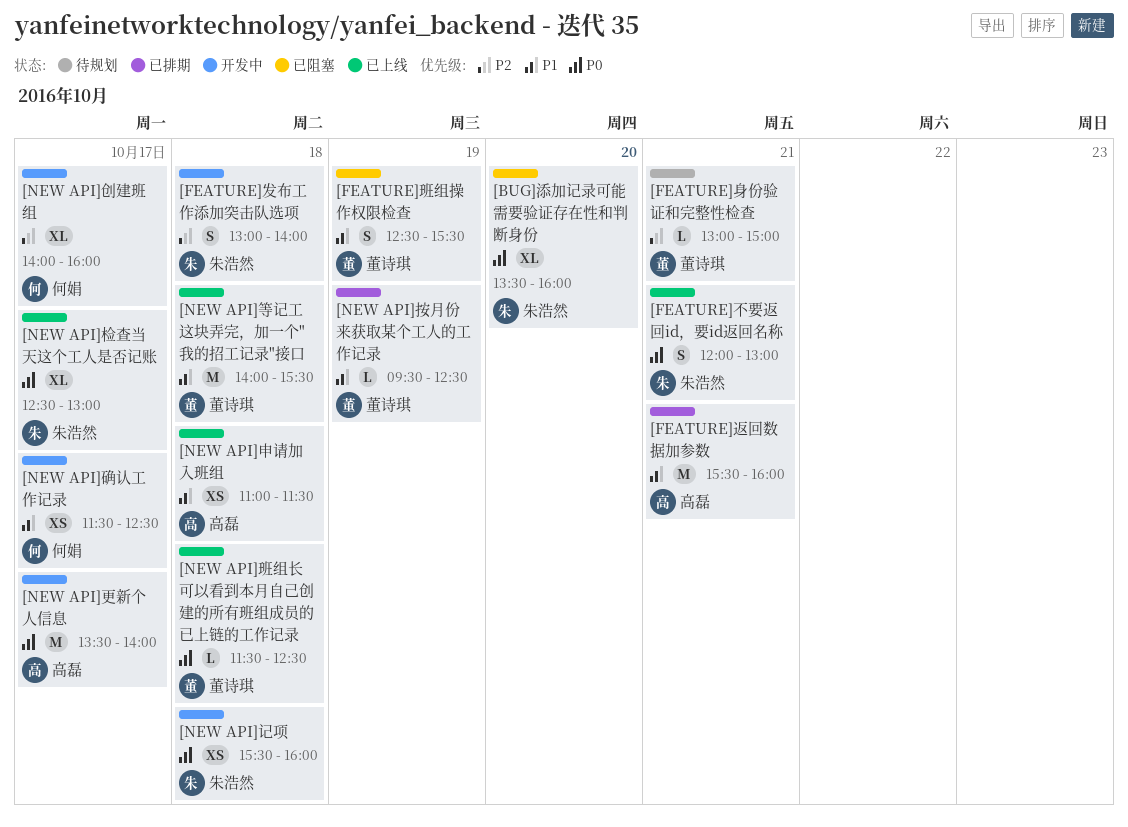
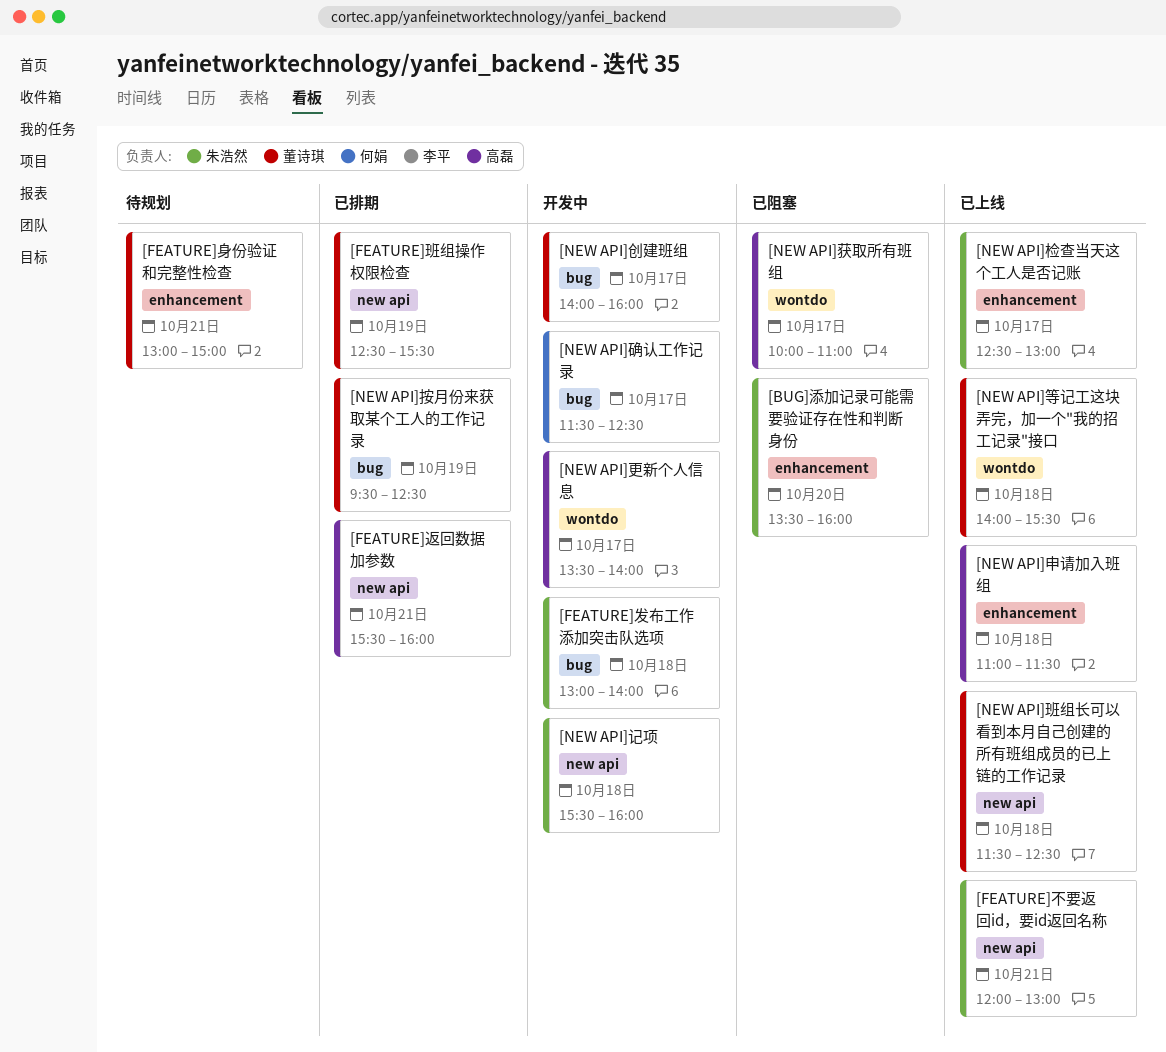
[FEATURE]班组操作权限检查, status: 已阻塞 -> 已排期
[NEW API]创建班组, owner: 何娟 -> 董诗琪
[NEW API]获取所有班组: none -> present

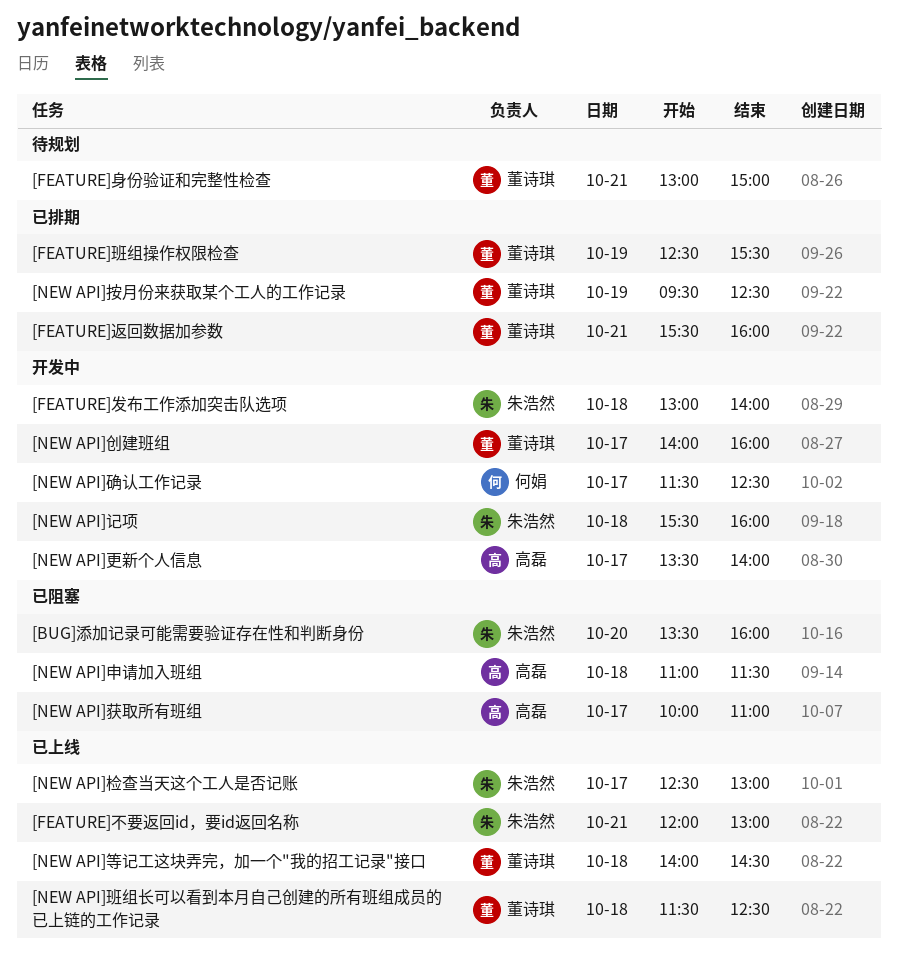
[FEATURE]返回数据加参数, owner: 高磊 -> 董诗琪
[NEW API]申请加入班组, status: 已上线 -> 已阻塞
[NEW API]等记工这块弄完，加一个"我的招工记录"接口, ends: 15:30 -> 14:30

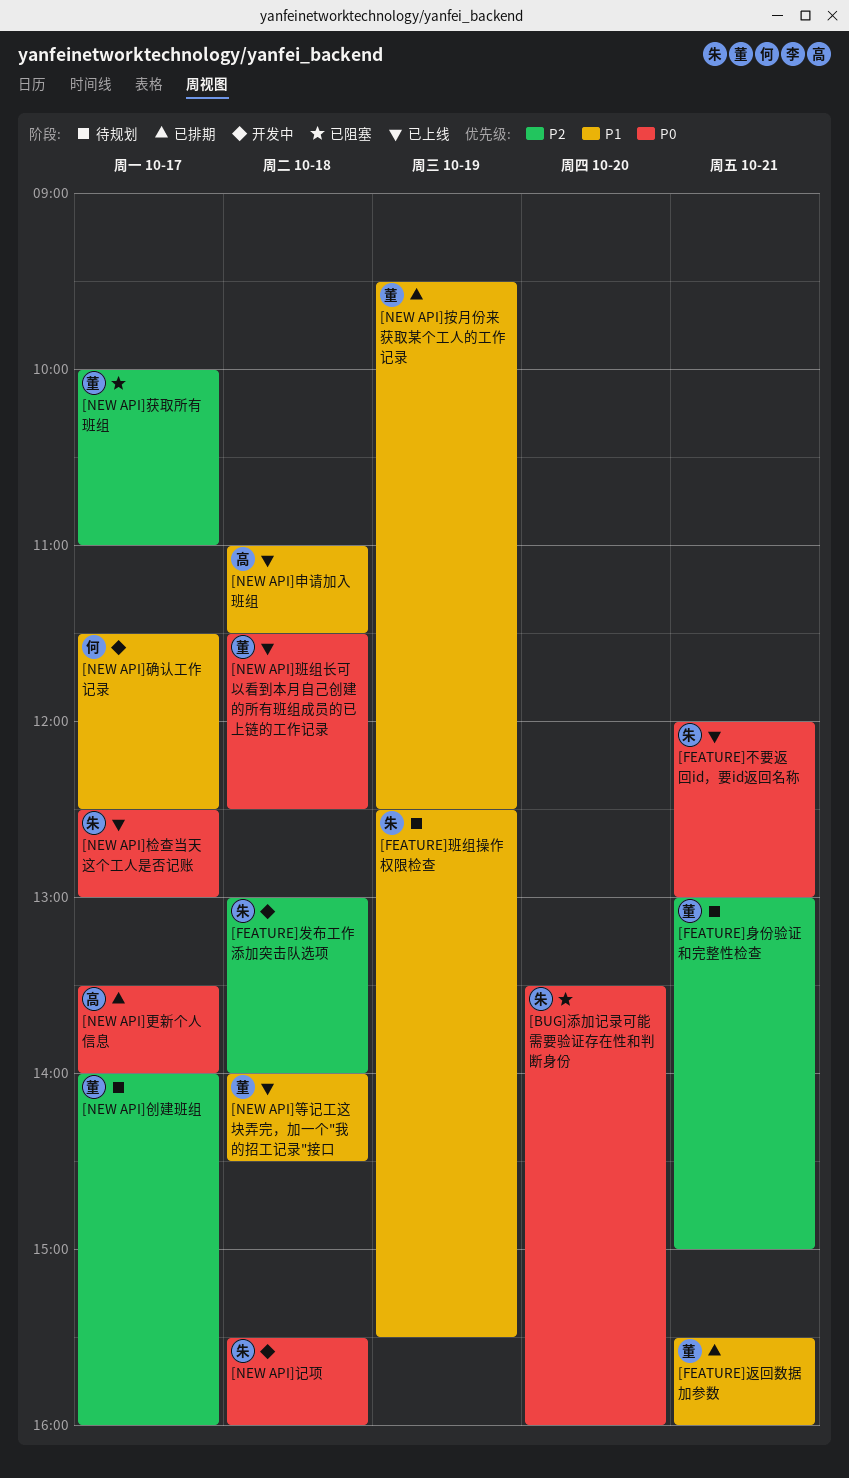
[FEATURE]班组操作权限检查, status: 已排期 -> 待规划
[FEATURE]班组操作权限检查, owner: 董诗琪 -> 朱浩然
[NEW API]创建班组, status: 开发中 -> 待规划
[NEW API]更新个人信息, status: 开发中 -> 已排期
[NEW API]申请加入班组, status: 已阻塞 -> 已上线
[NEW API]获取所有班组, owner: 高磊 -> 董诗琪

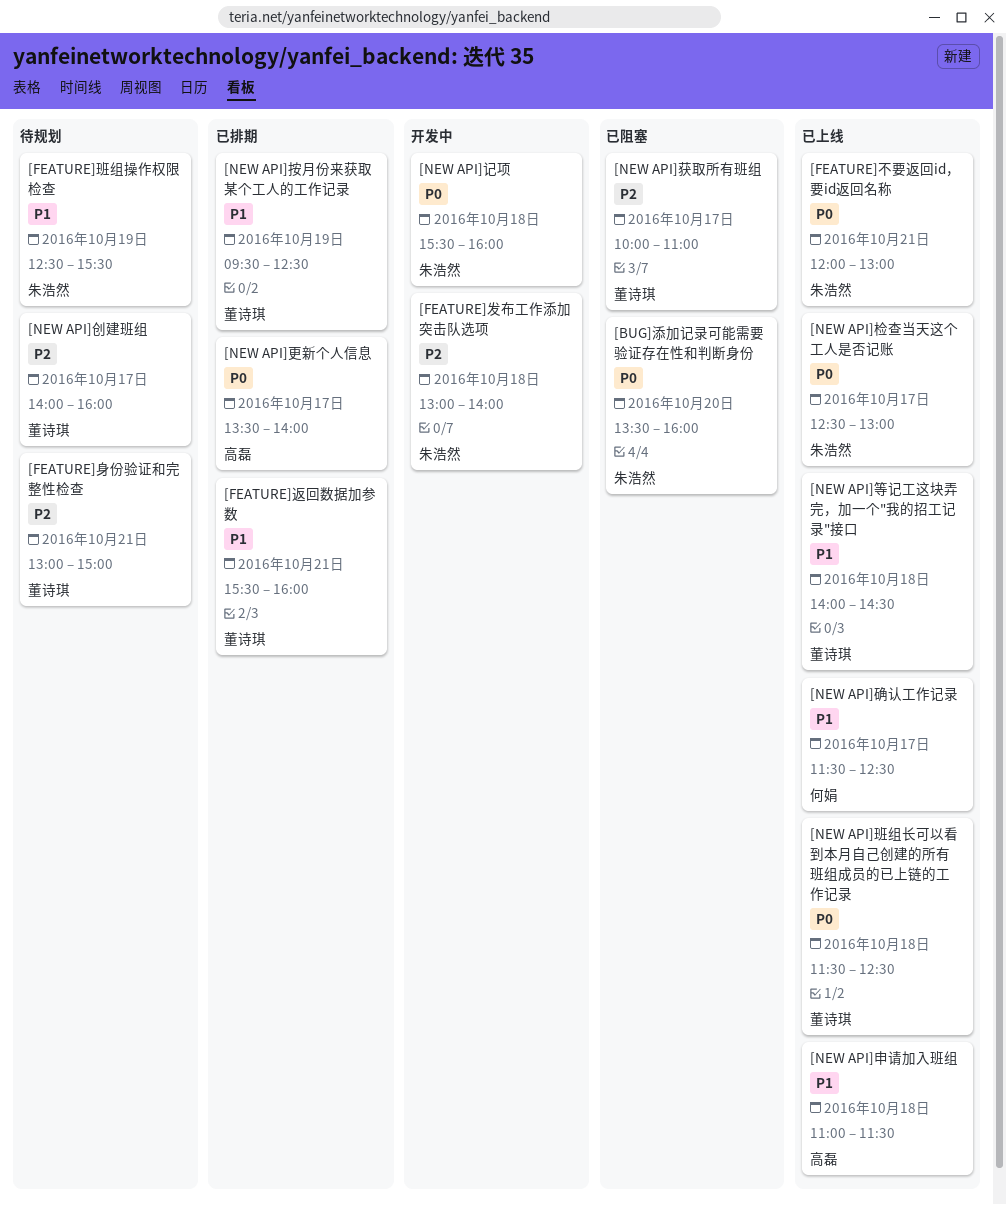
[NEW API]确认工作记录, status: 开发中 -> 已上线

